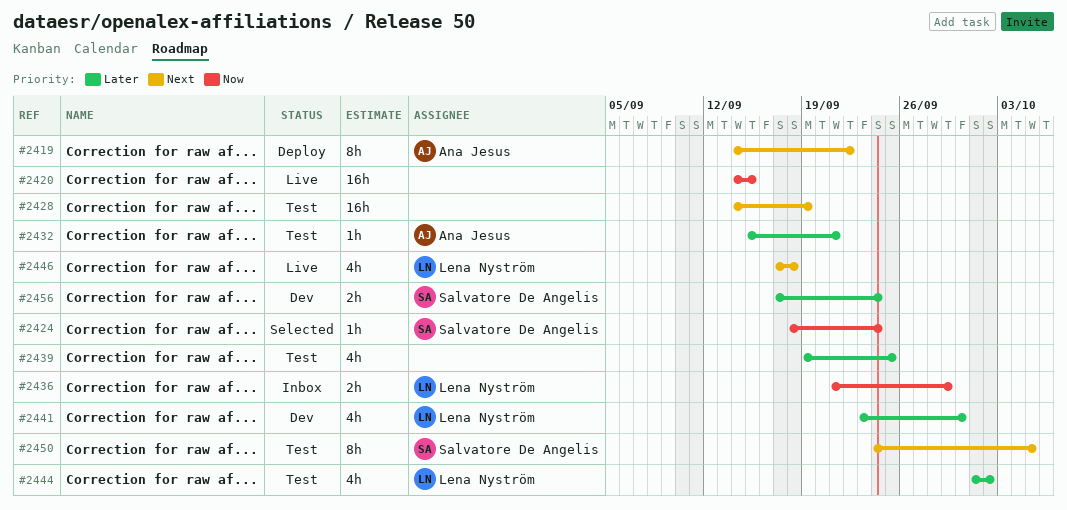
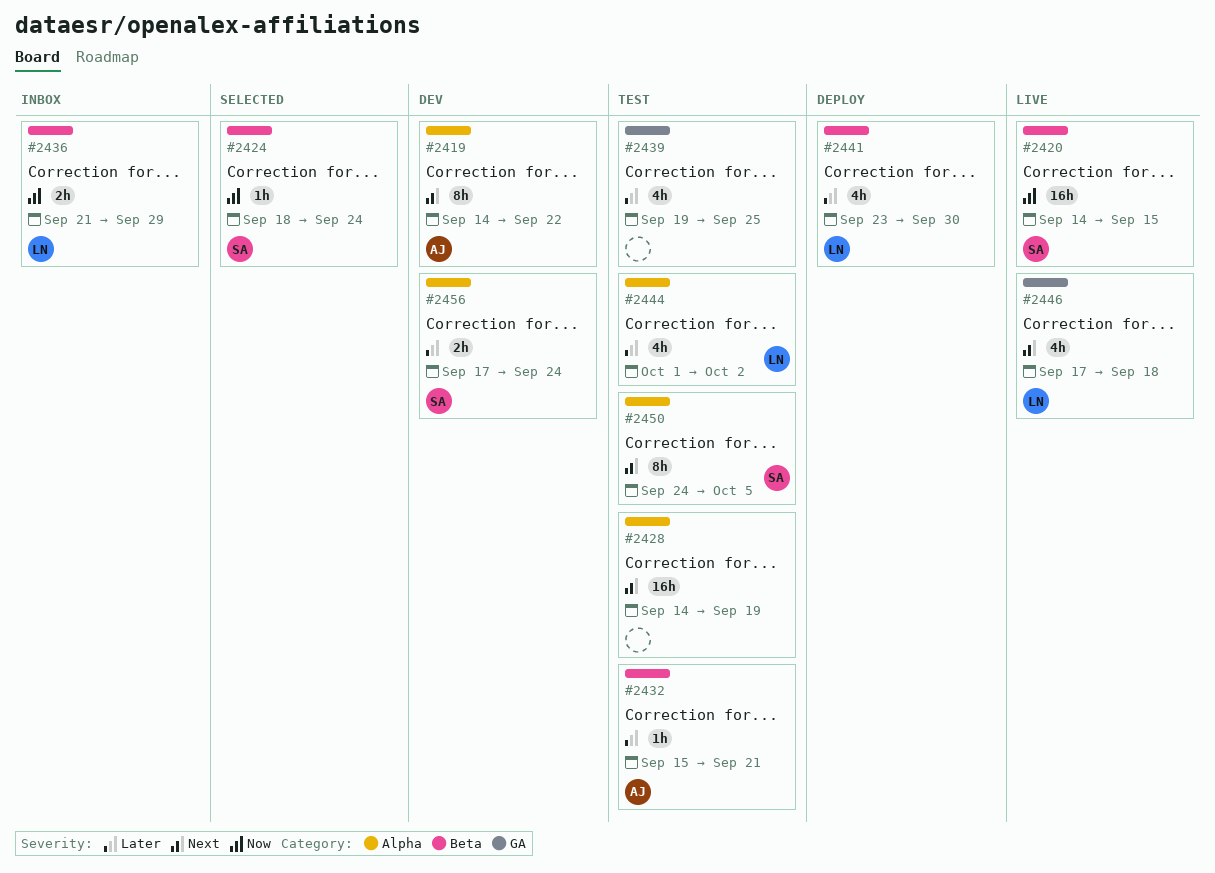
#2419, status: Deploy -> Dev
#2420, owner: none -> Salvatore De Angelis
#2441, status: Dev -> Deploy

